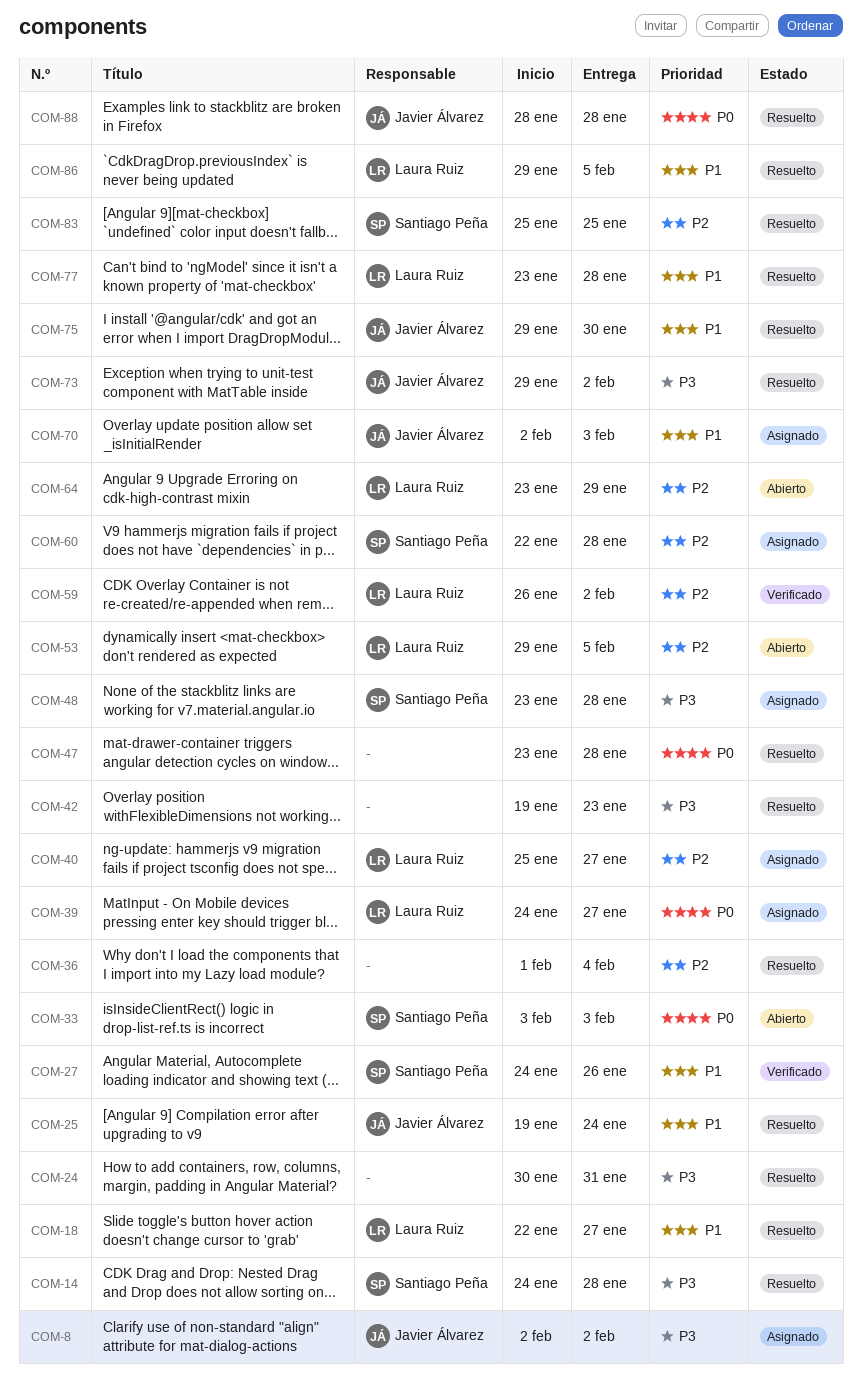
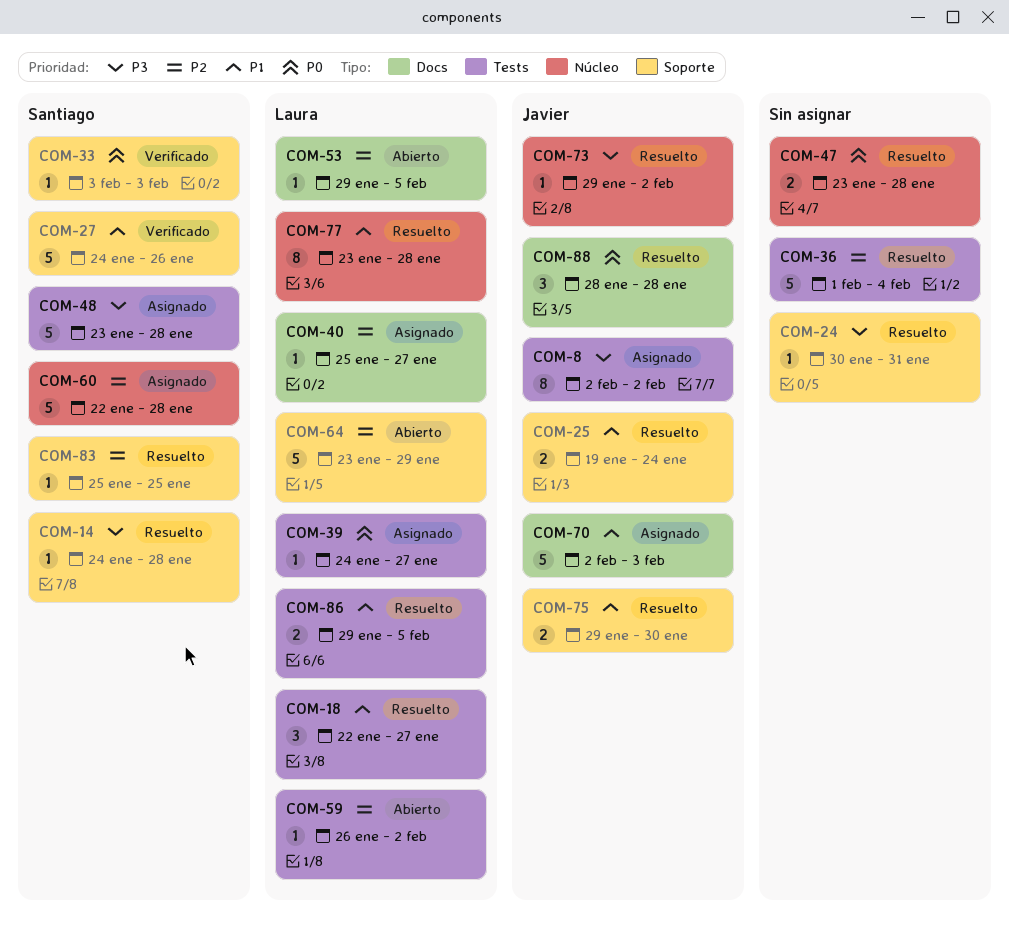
COM-33, status: Abierto -> Verificado
COM-42: present -> none
COM-59, status: Verificado -> Abierto

